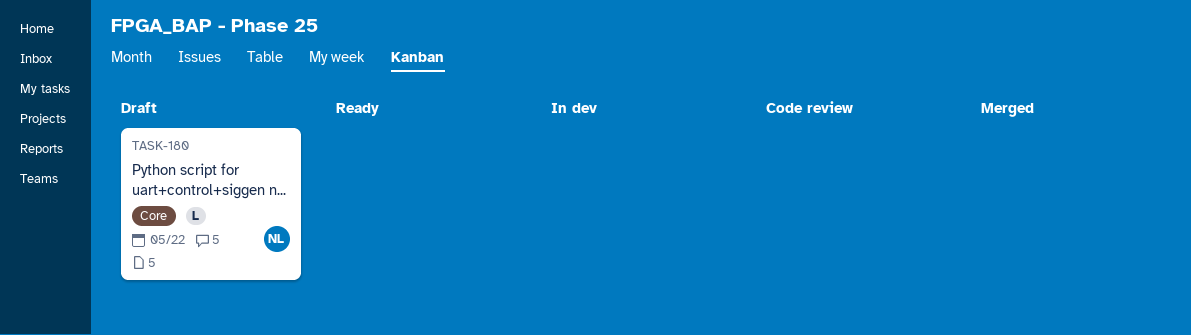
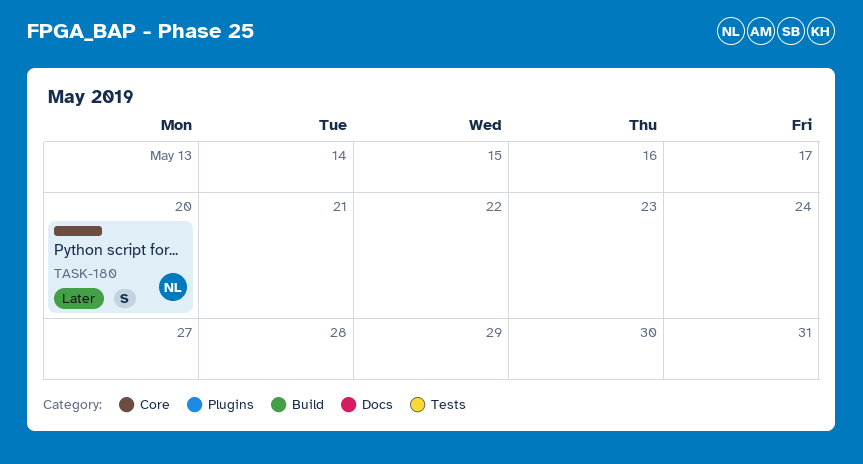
TASK-180, estimate: L -> S
TASK-180, due: May 22 -> May 20

